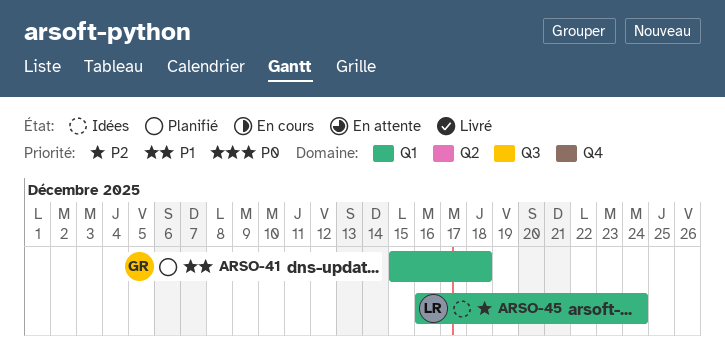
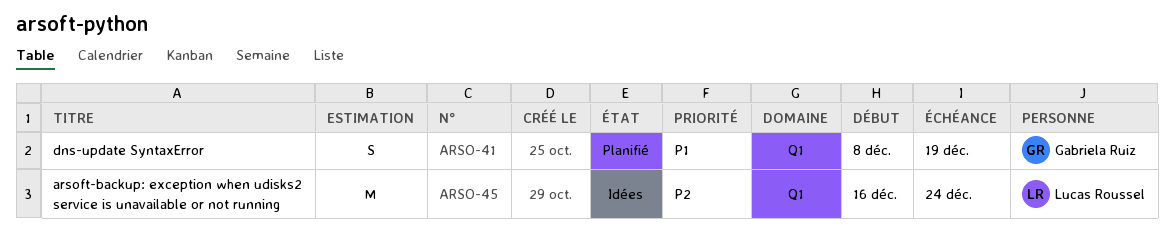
ARSO-41, start: Dec 15 -> Dec 8
ARSO-41, due: Dec 18 -> Dec 19

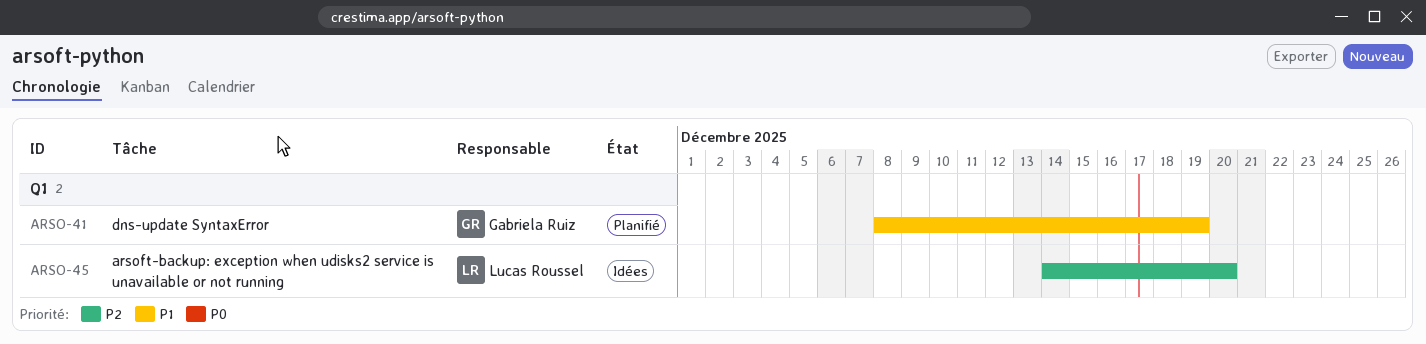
ARSO-45, start: Dec 16 -> Dec 14
ARSO-45, due: Dec 24 -> Dec 20

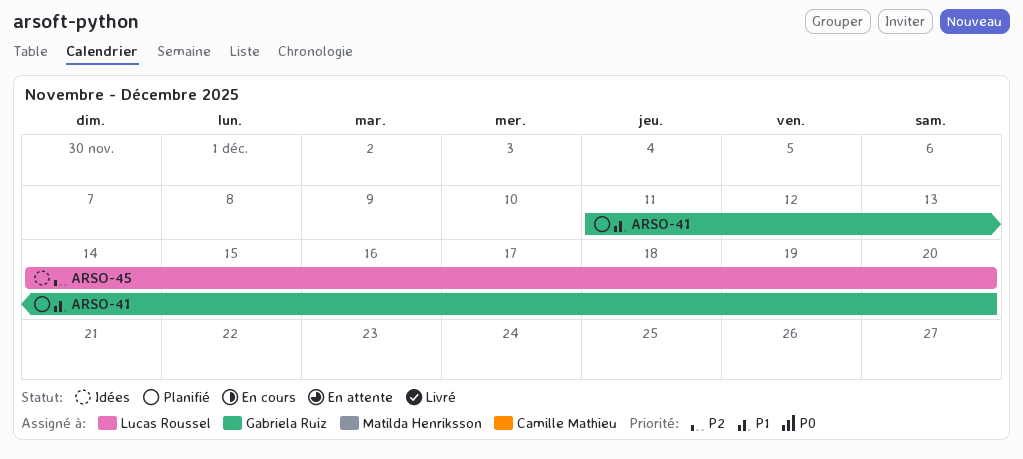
ARSO-41, start: Dec 8 -> Dec 11
ARSO-41, due: Dec 19 -> Dec 20

